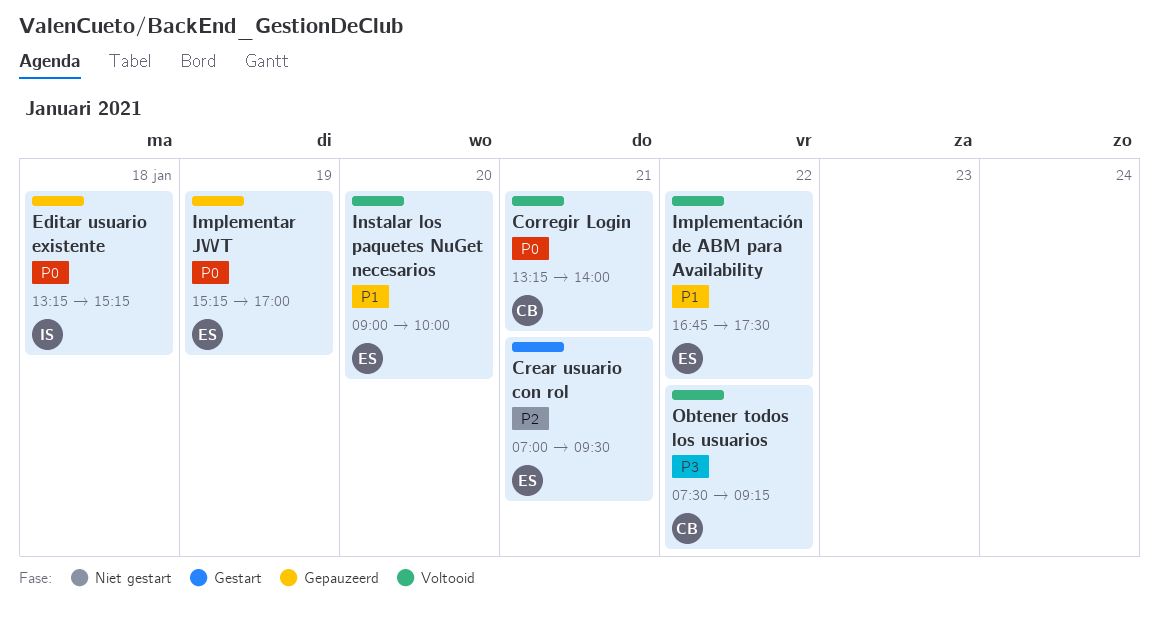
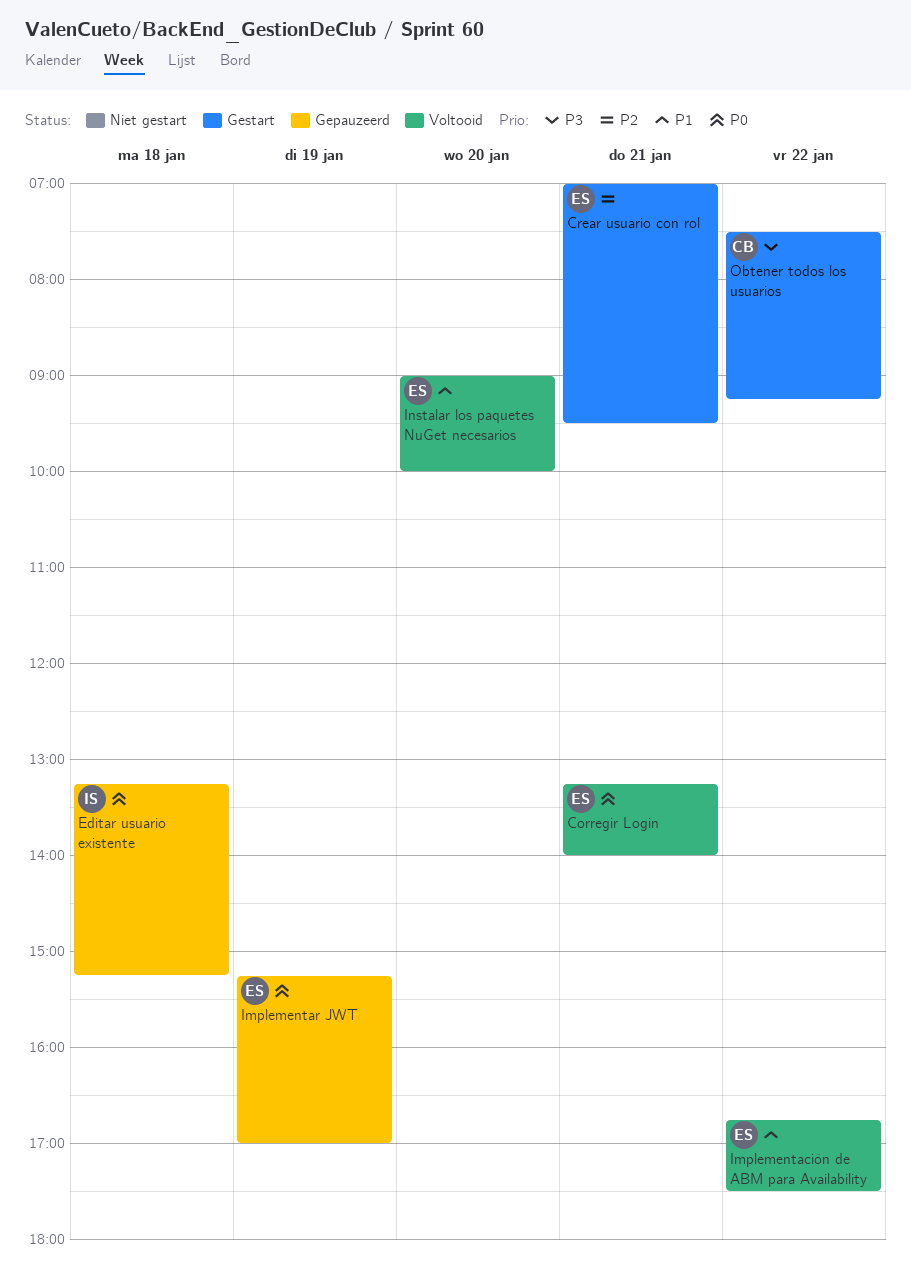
Corregir Login, owner: CB -> ES
Obtener todos los usuarios, status: Voltooid -> Gestart

